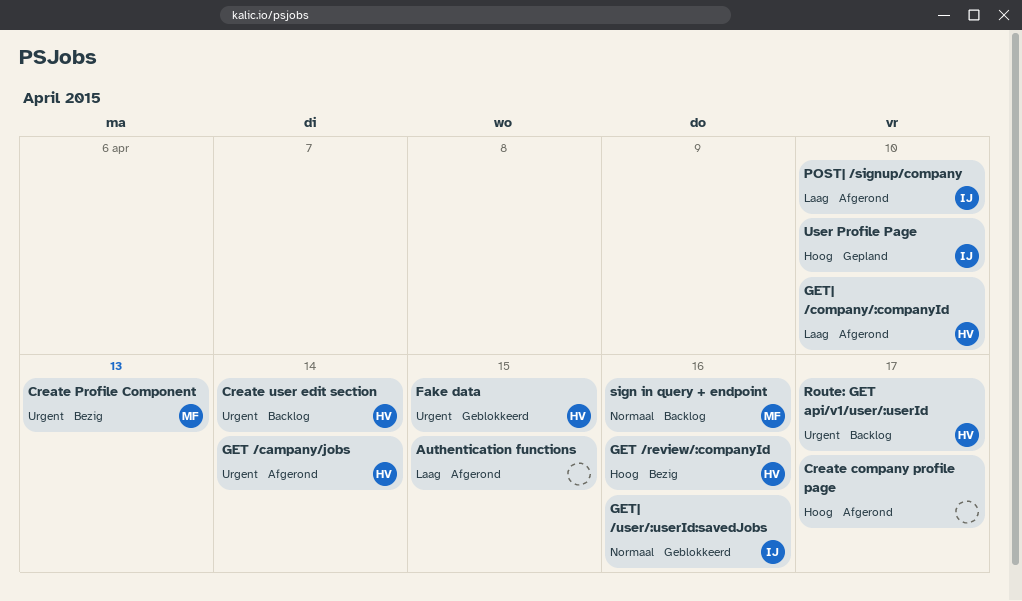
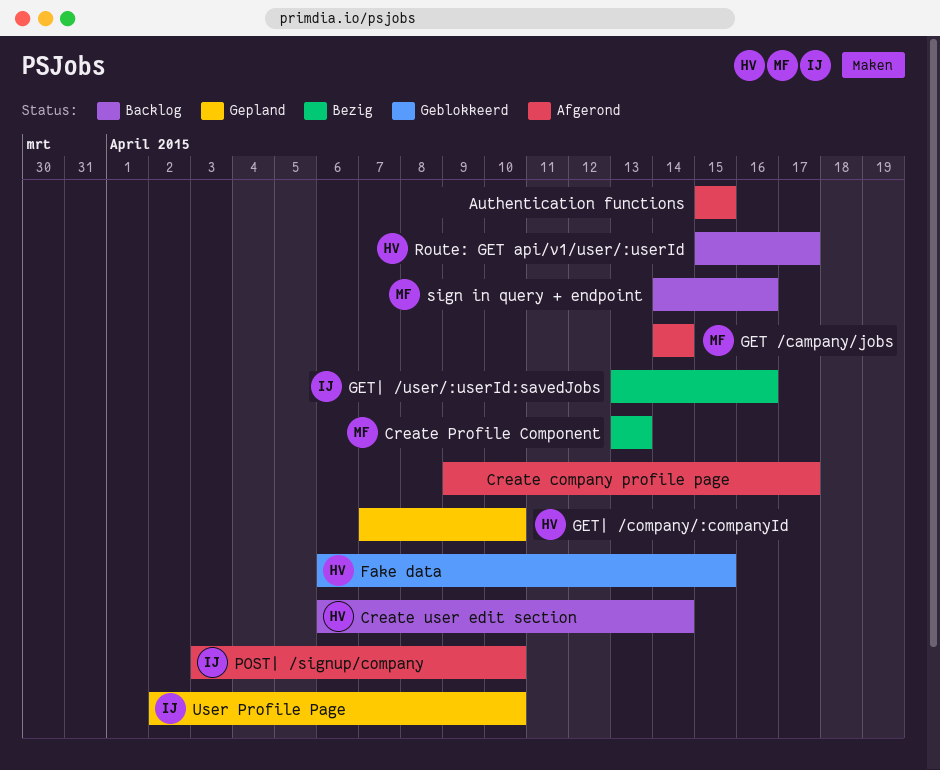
GET /campany/jobs, owner: HV -> MF
GET /review/:companyId: present -> none
GET| /company/:companyId, status: Afgerond -> Gepland
GET| /user/:userId:savedJobs, status: Geblokkeerd -> Bezig

